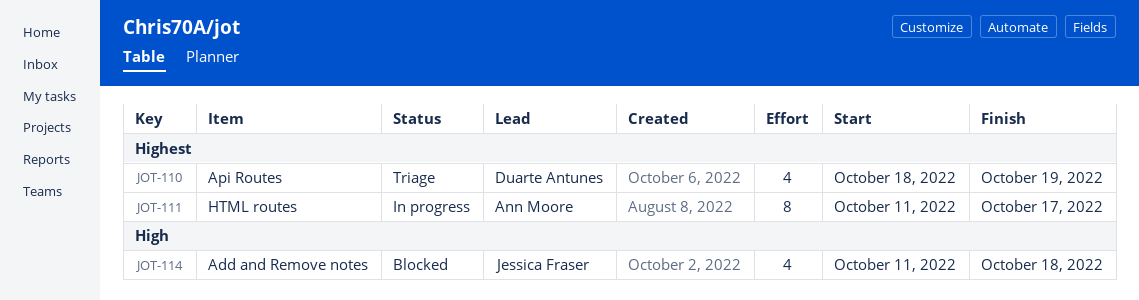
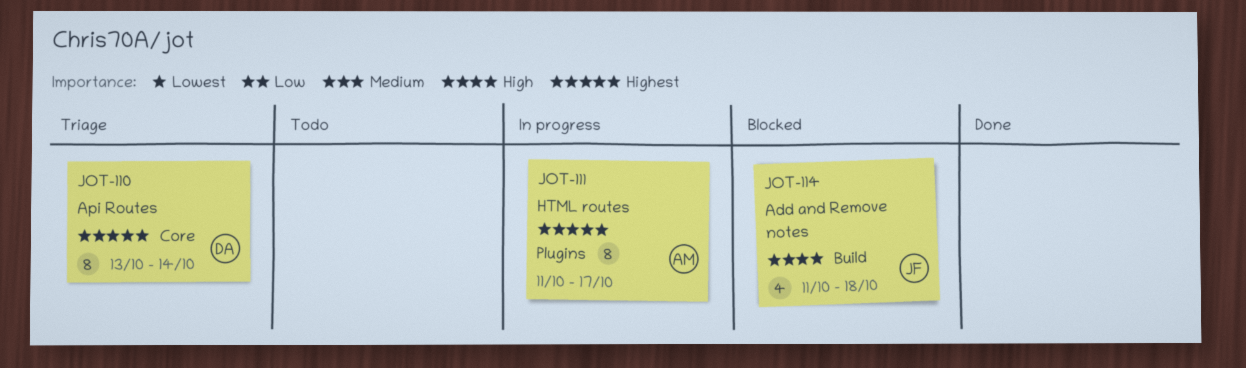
JOT-110, estimate: 4 -> 8
JOT-110, start: Oct 18 -> Oct 13
JOT-110, due: Oct 19 -> Oct 14

